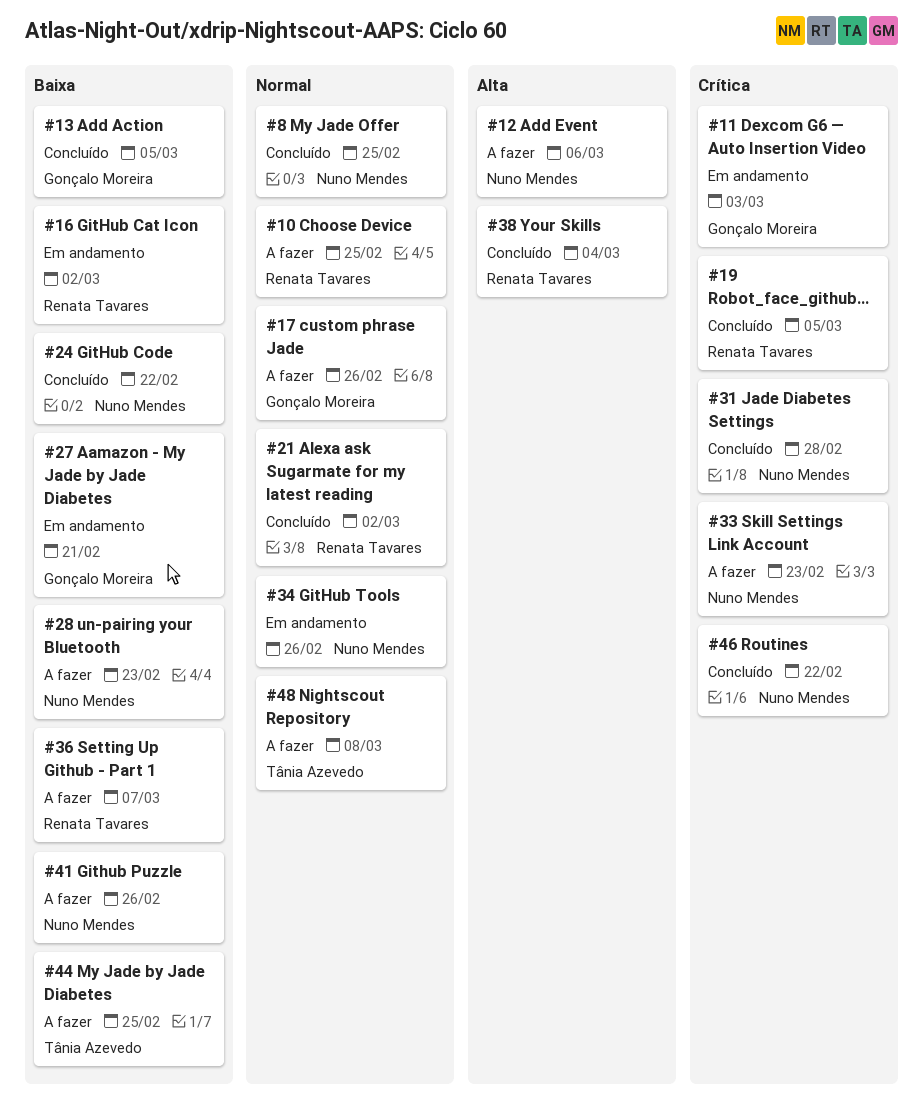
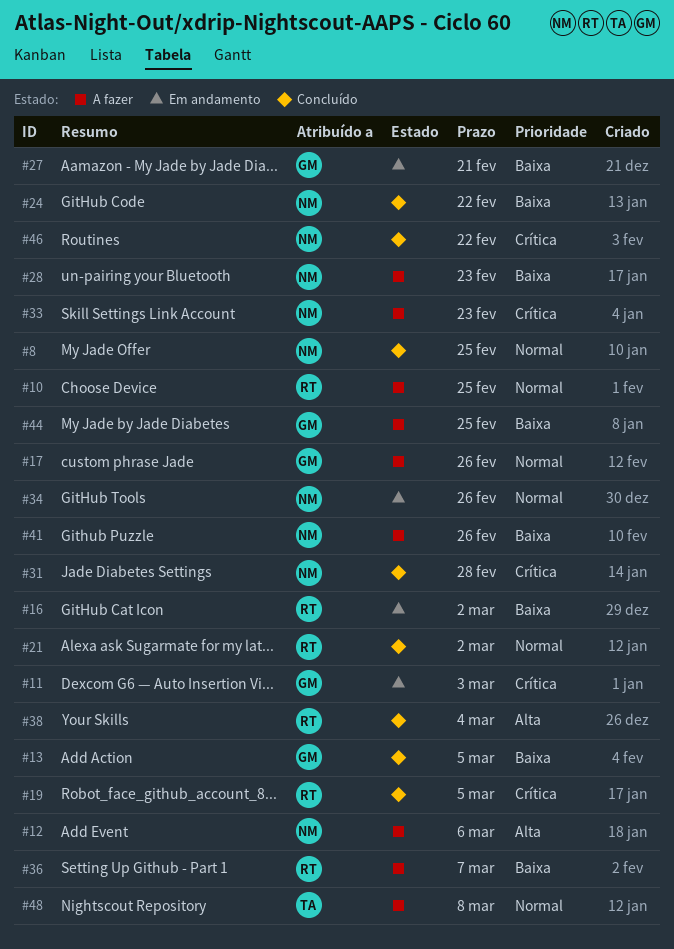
#44, owner: Tânia Azevedo -> Gonçalo Moreira

